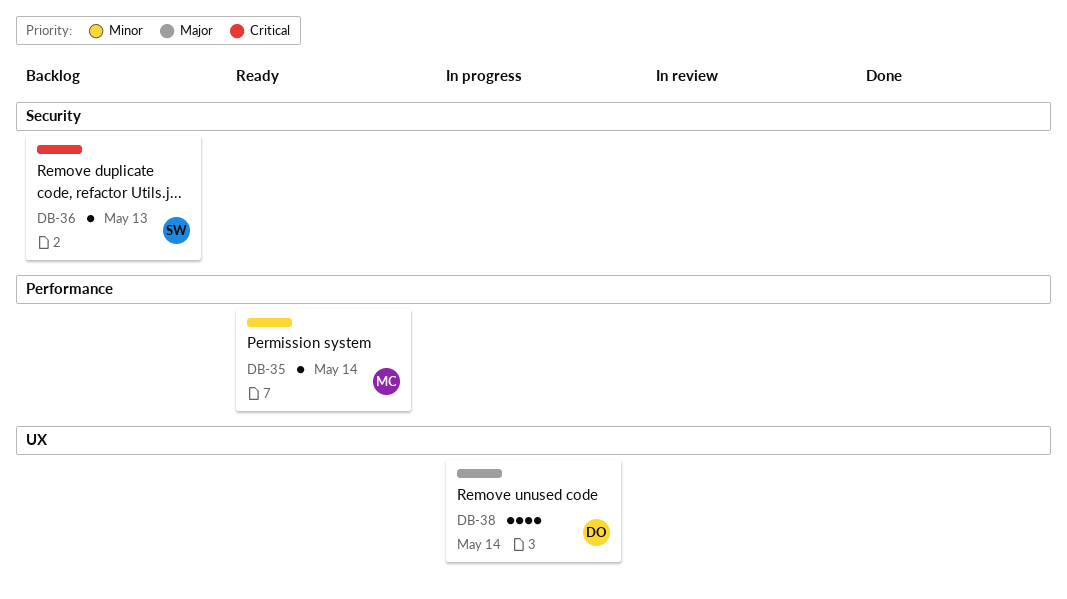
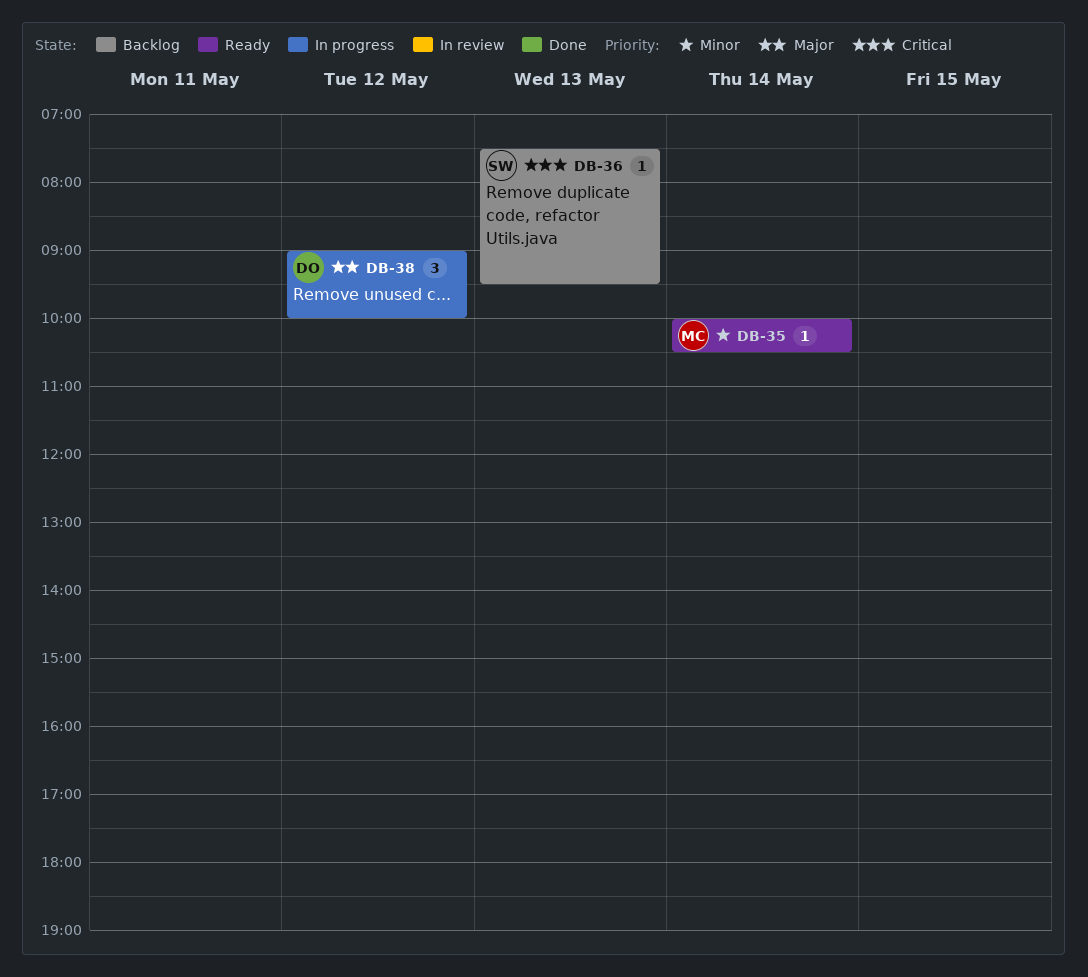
DB-38, estimate: 4 -> 3
DB-38, day: May 14 -> May 12

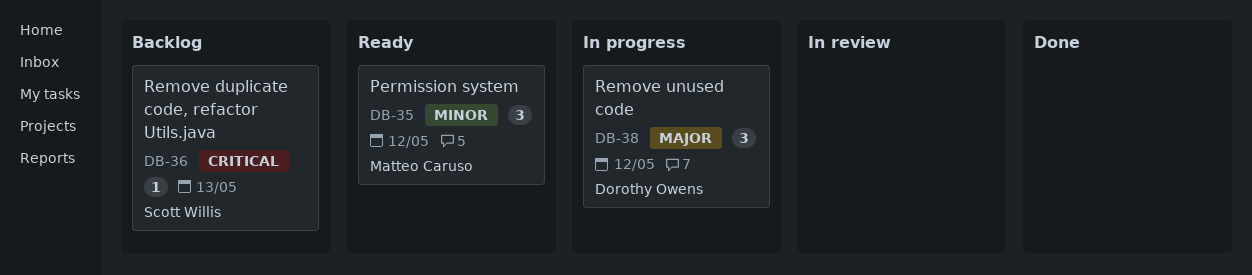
DB-35, estimate: 1 -> 3
DB-35, day: May 14 -> May 12

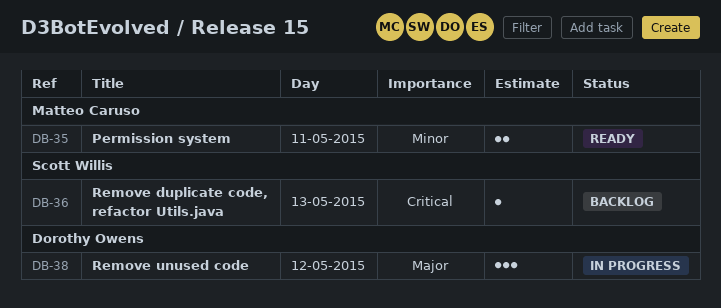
DB-35, estimate: 3 -> 2
DB-35, day: May 12 -> May 11

